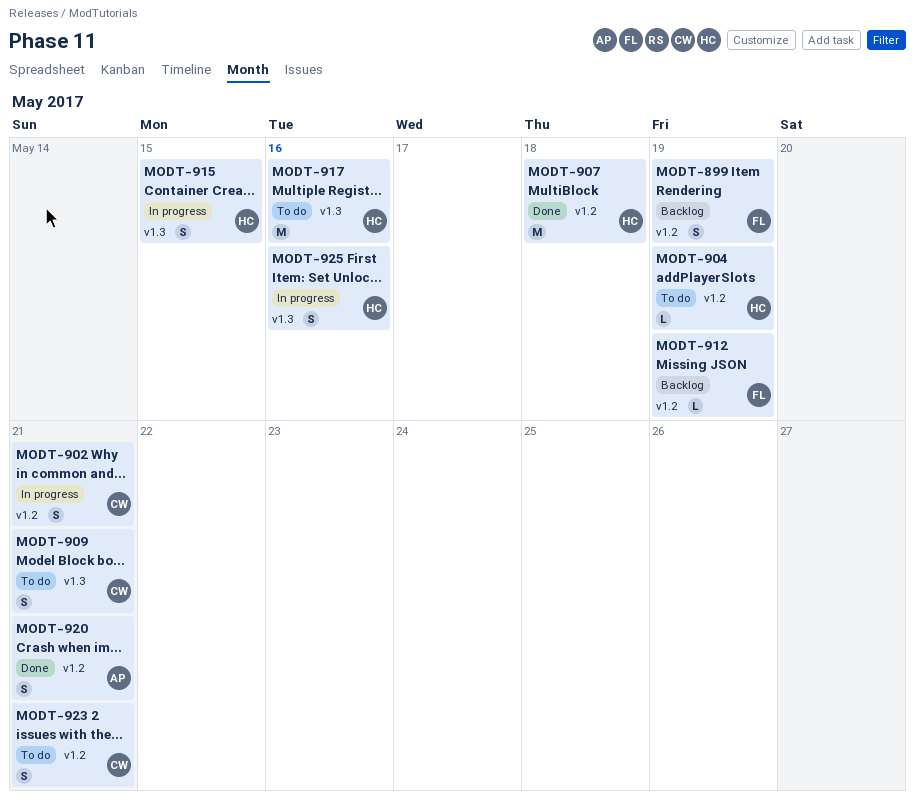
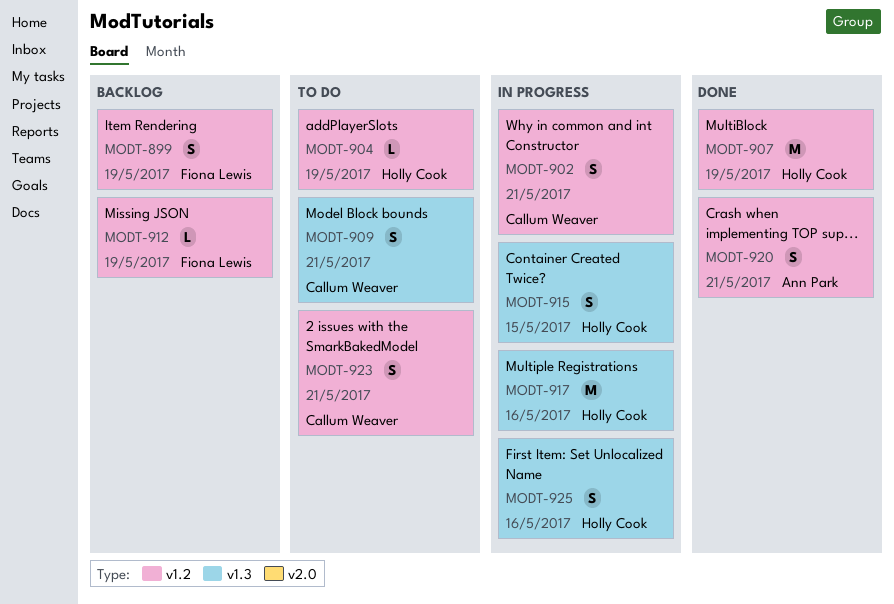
MODT-907, due: May 18 -> May 19
MODT-917, status: To do -> In progress

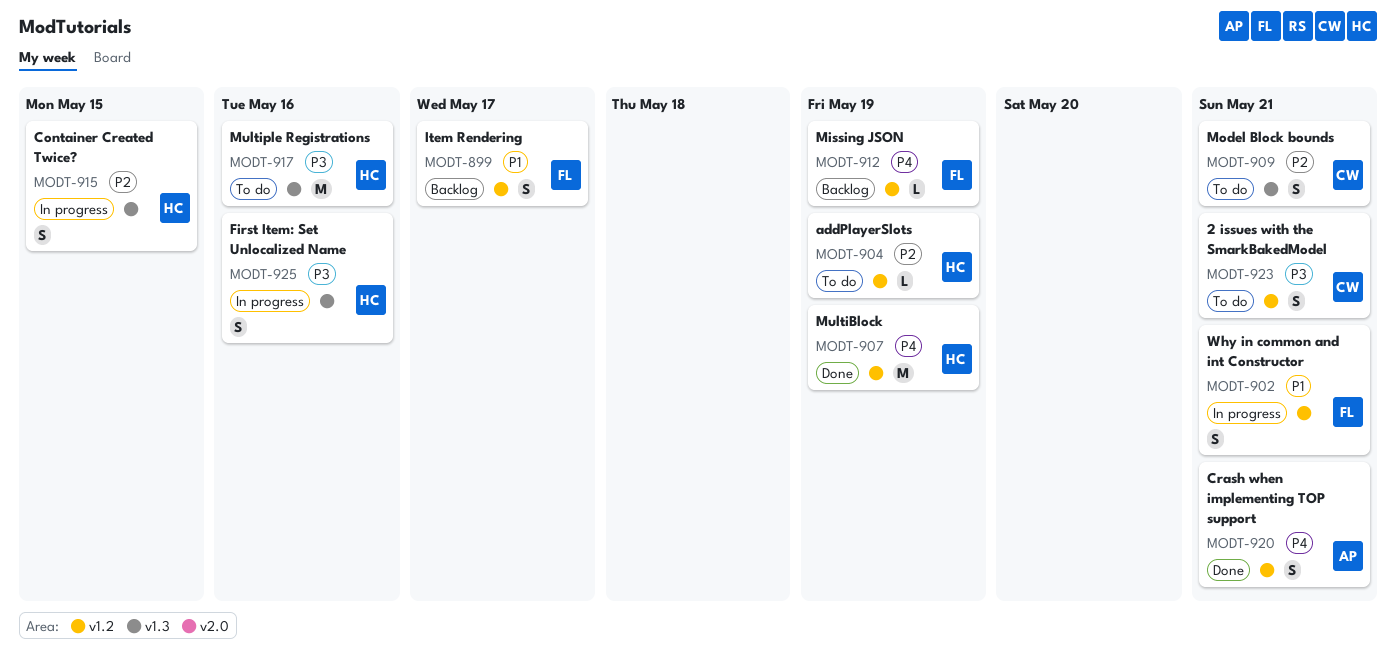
MODT-899, due: May 19 -> May 17
MODT-902, owner: Callum Weaver -> Fiona Lewis
MODT-917, status: In progress -> To do

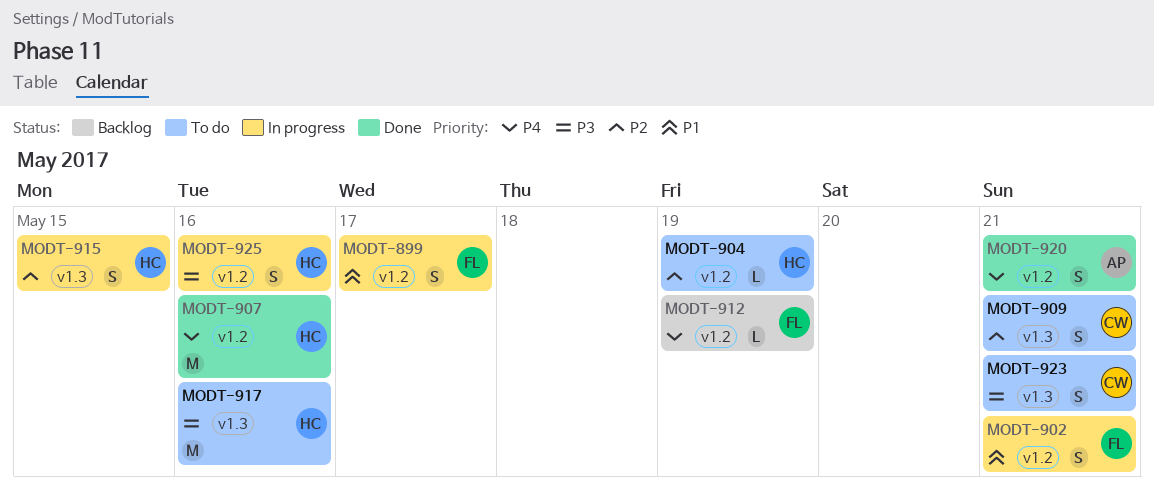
MODT-899, status: Backlog -> In progress
MODT-907, due: May 19 -> May 16
MODT-923, label: v1.2 -> v1.3
MODT-925, label: v1.3 -> v1.2

